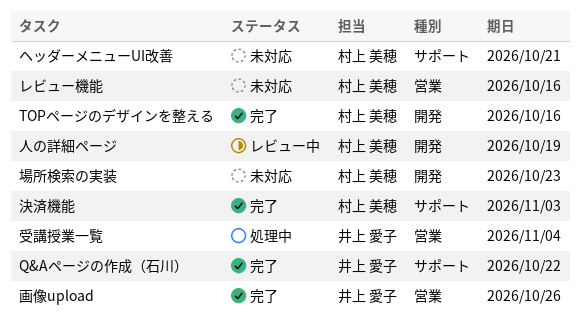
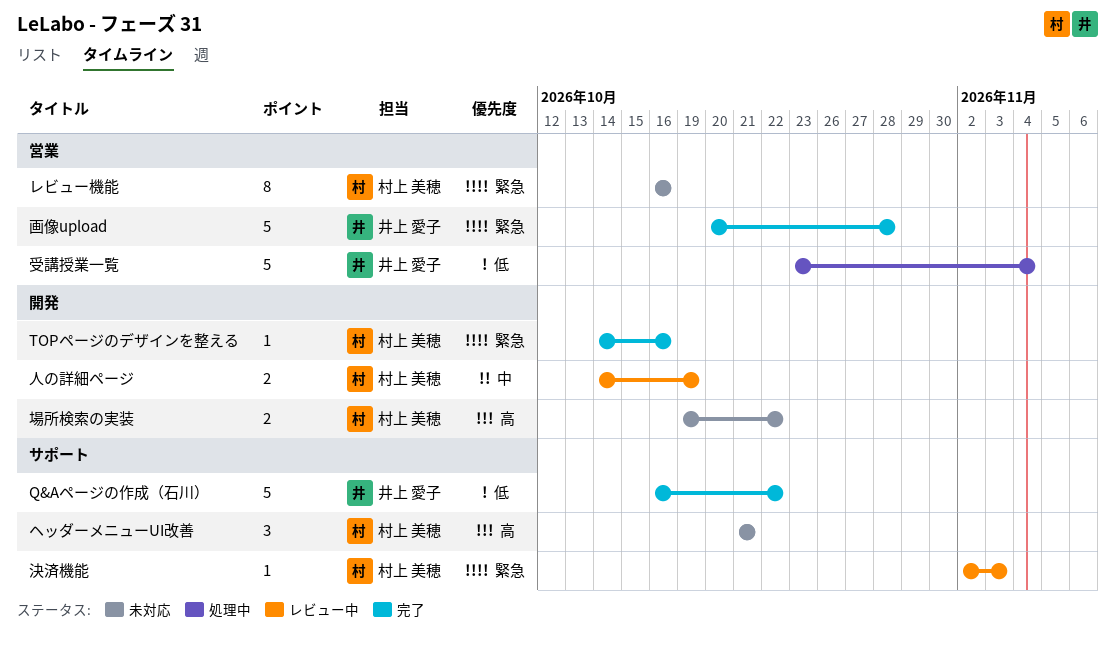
場所検索の実装, due: Oct 23 -> Oct 22
決済機能, status: 完了 -> レビュー中
画像upload, due: Oct 26 -> Oct 28

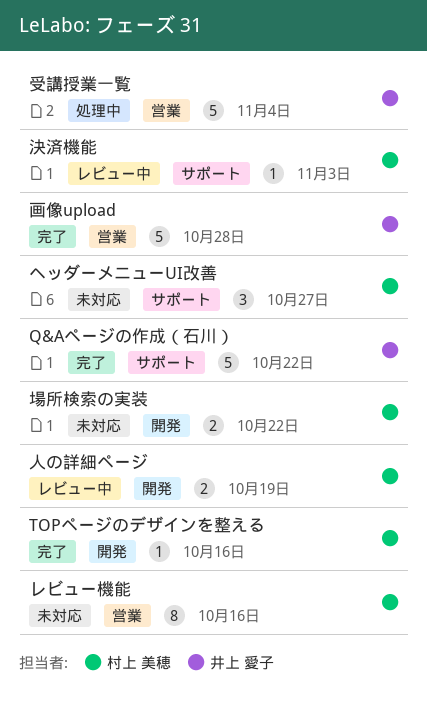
ヘッダーメニューUI改善, due: Oct 21 -> Oct 27

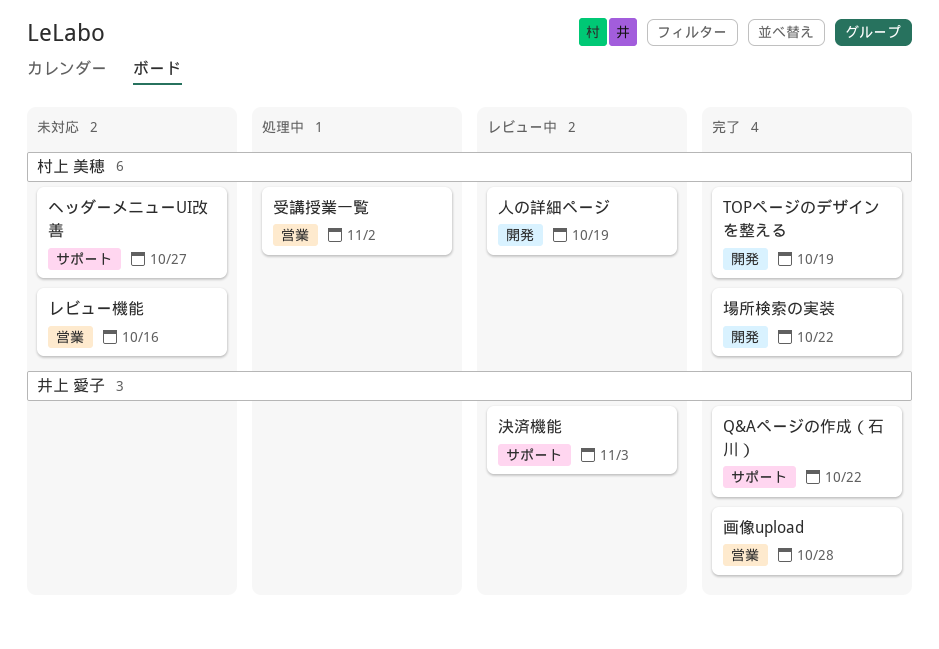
TOPページのデザインを整える, due: Oct 16 -> Oct 19
受講授業一覧, owner: 井上 愛子 -> 村上 美穂
受講授業一覧, due: Nov 4 -> Nov 2
場所検索の実装, status: 未対応 -> 完了
決済機能, owner: 村上 美穂 -> 井上 愛子

